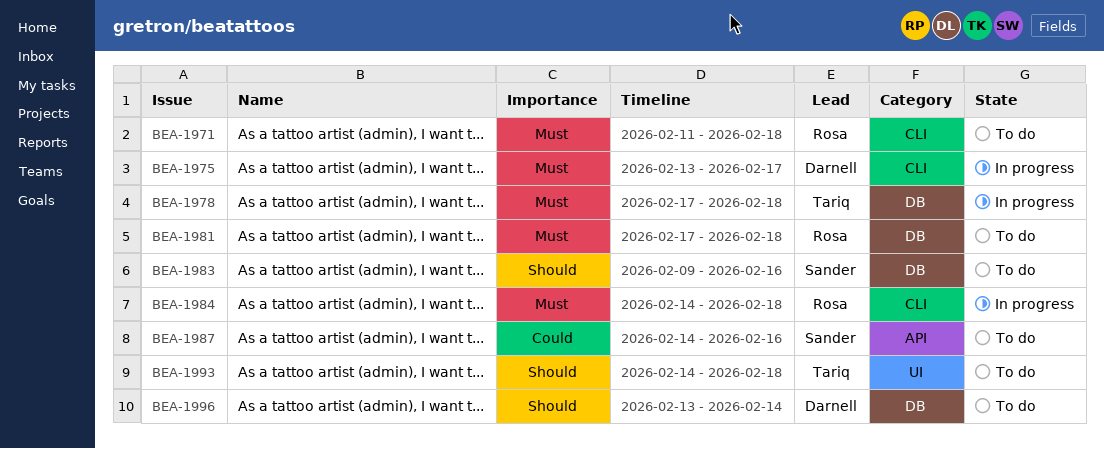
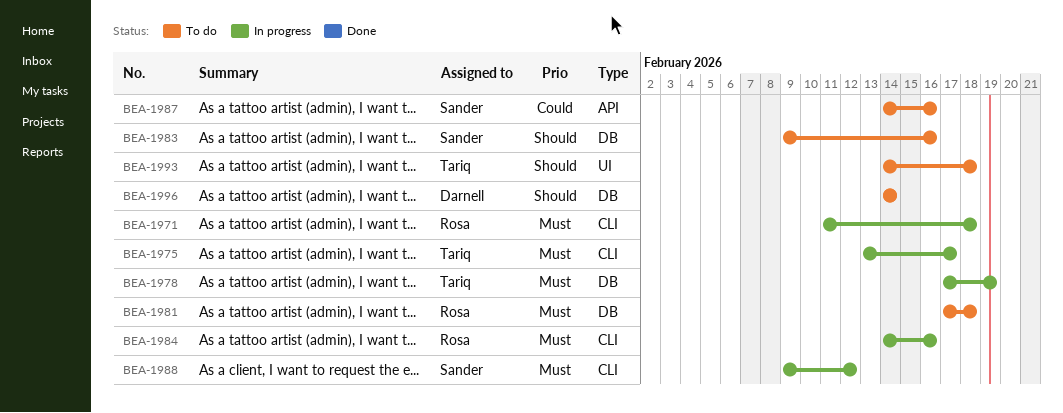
BEA-1971, status: To do -> In progress
BEA-1975, owner: Darnell -> Tariq
BEA-1978, due: Feb 18 -> Feb 19
BEA-1984, due: Feb 18 -> Feb 16
BEA-1988: none -> present
BEA-1996, start: Feb 13 -> Feb 14

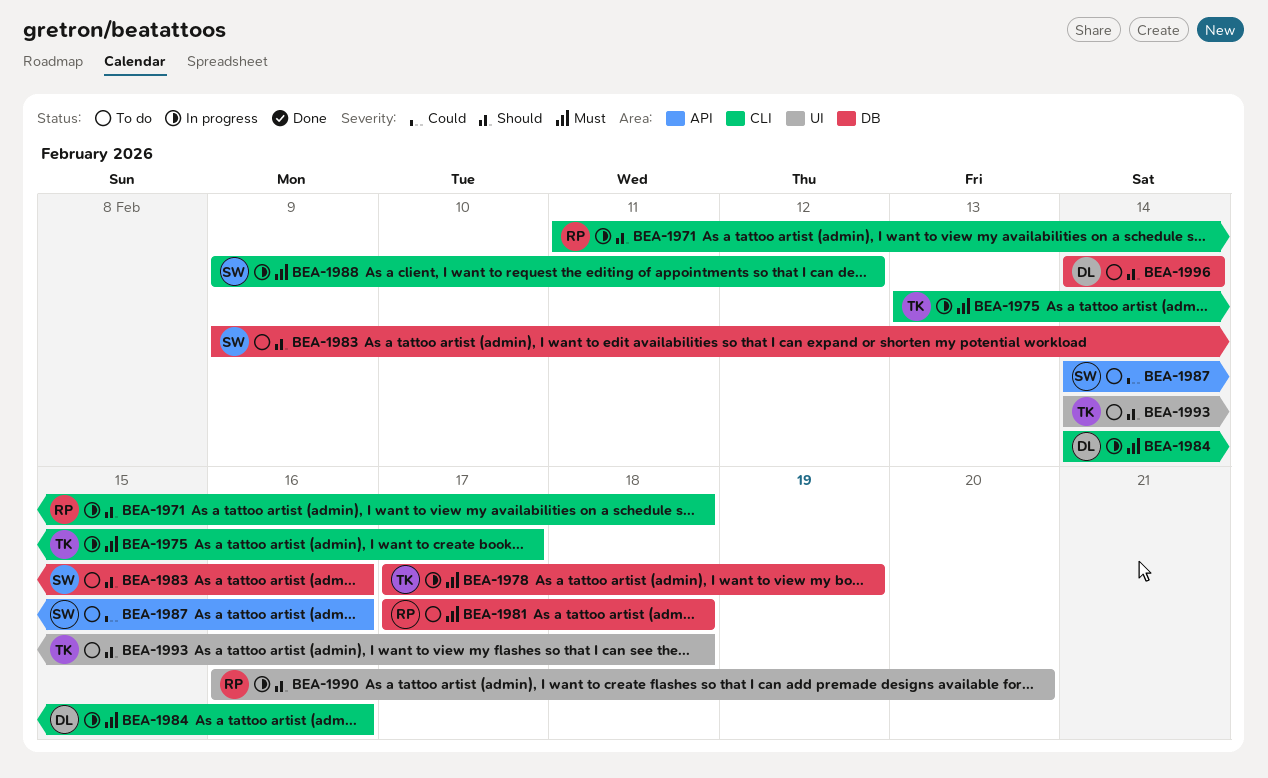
BEA-1971, priority: Must -> Should
BEA-1984, owner: Rosa -> Darnell
BEA-1990: none -> present

